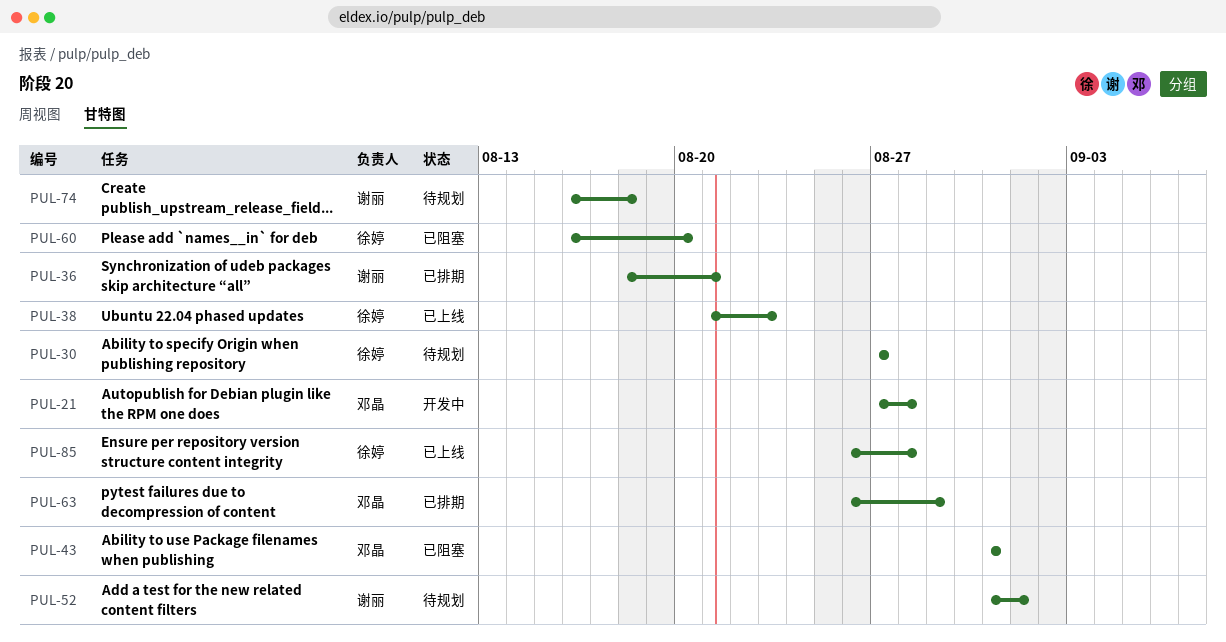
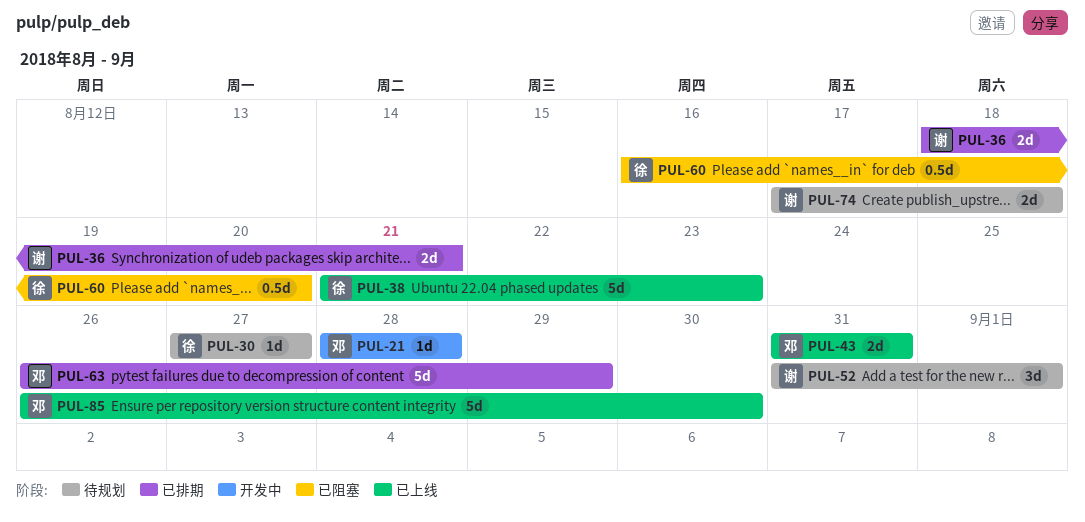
PUL-21, start: Aug 27 -> Aug 28
PUL-43, status: 已阻塞 -> 已上线
PUL-74, start: Aug 16 -> Aug 17
PUL-85, owner: 徐婷 -> 邓晶
PUL-85, due: Aug 28 -> Aug 30

